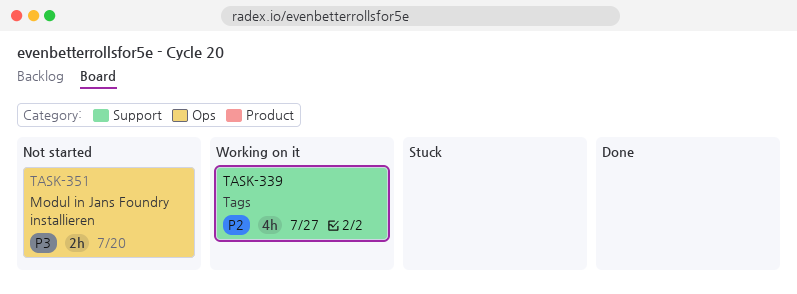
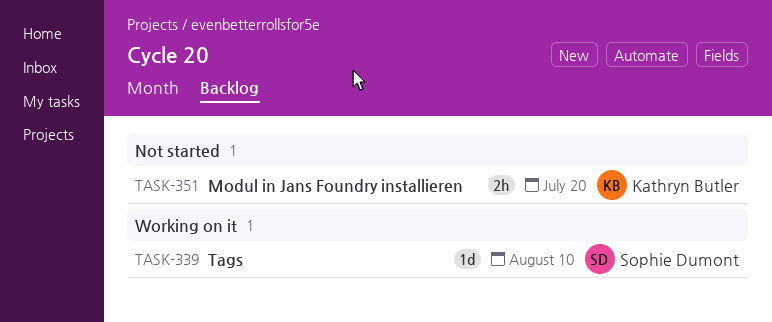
TASK-339, estimate: 4h -> 1d
TASK-339, due: Jul 27 -> Aug 10

